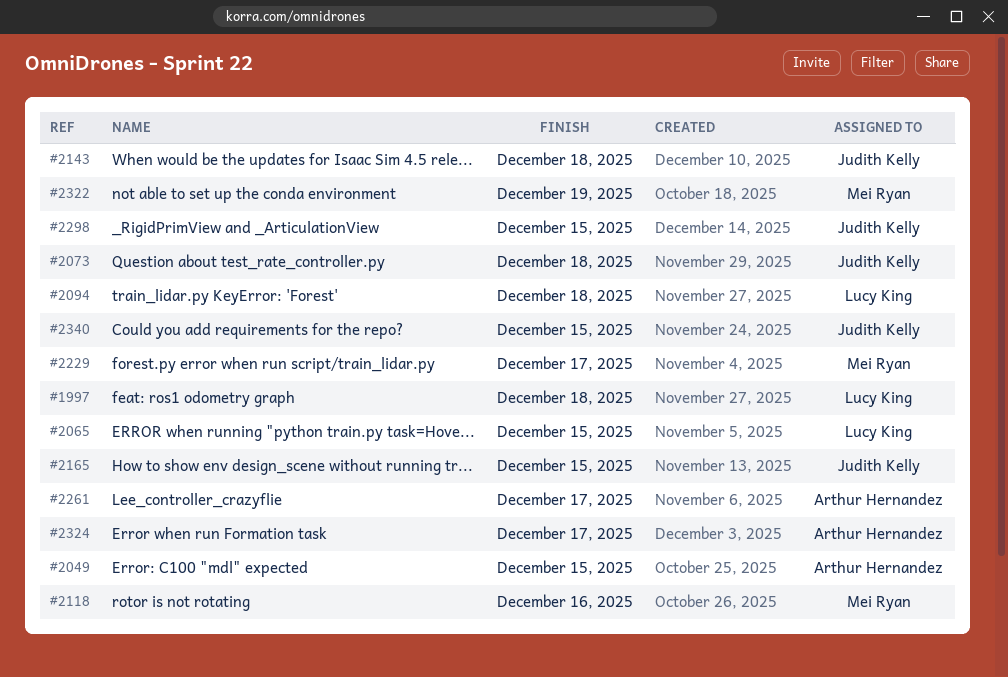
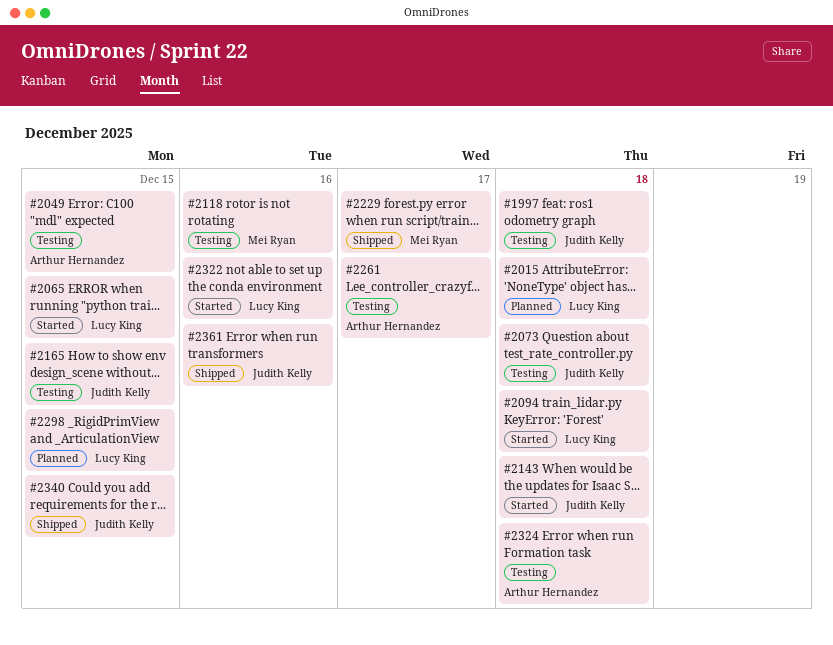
#1997, owner: Lucy King -> Judith Kelly
#2015: none -> present
#2298, owner: Judith Kelly -> Lucy King
#2322, owner: Mei Ryan -> Lucy King
#2322, due: Dec 19 -> Dec 16
#2324, due: Dec 17 -> Dec 18
#2361: none -> present

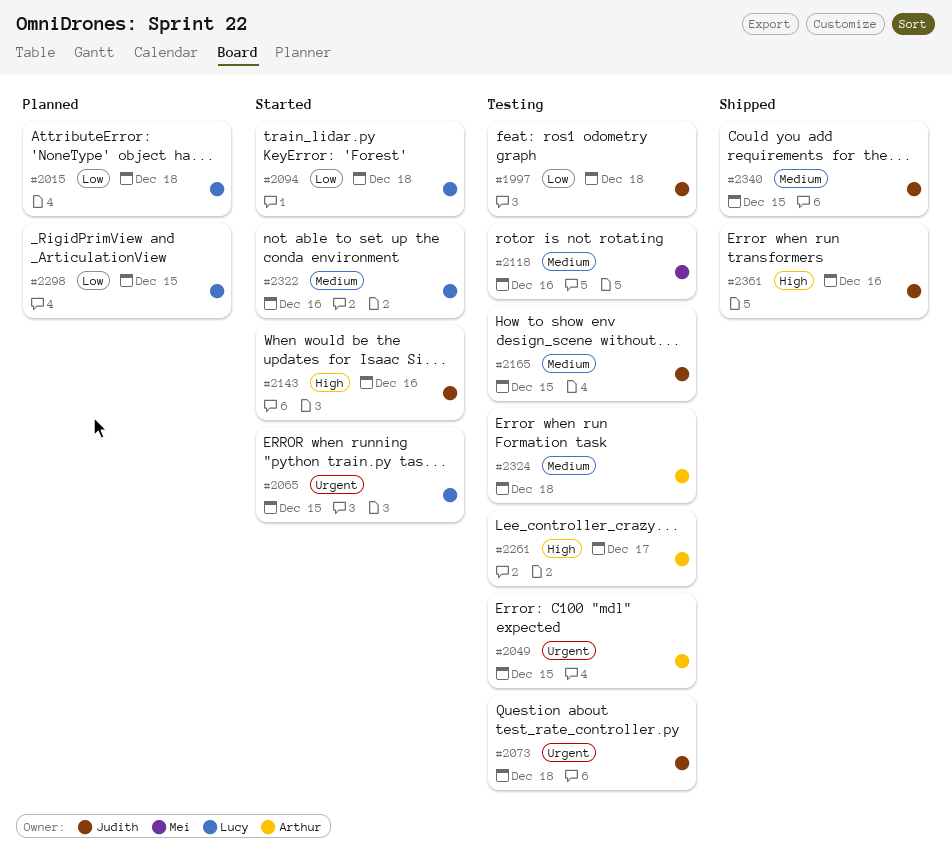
#2143, due: Dec 18 -> Dec 16
#2229: present -> none

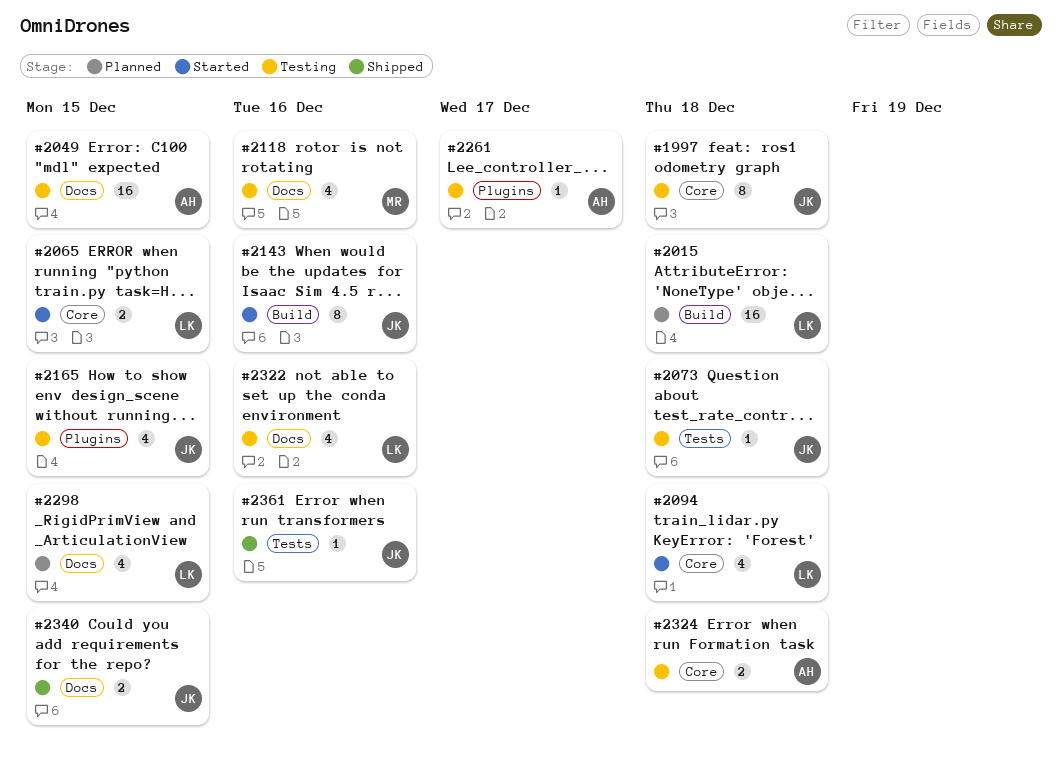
#2322, status: Started -> Testing

